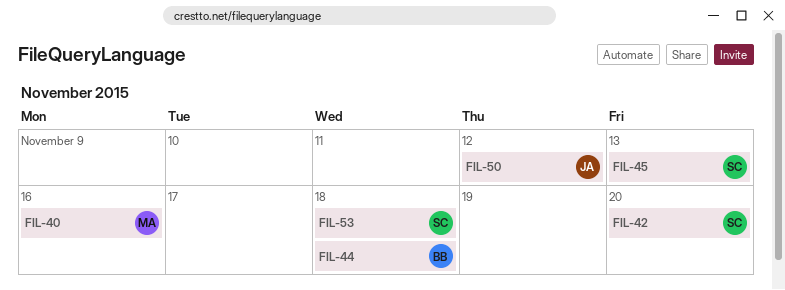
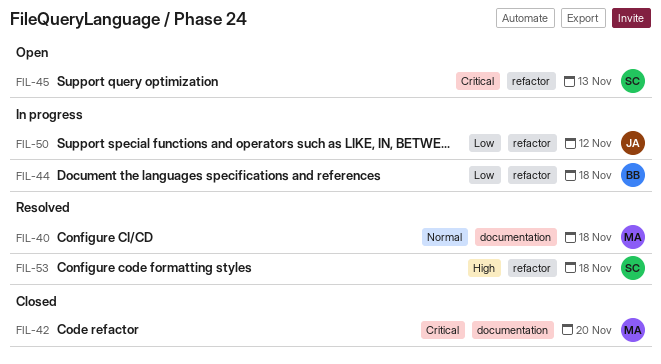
FIL-40, due: Nov 16 -> Nov 18
FIL-42, owner: SC -> MA

